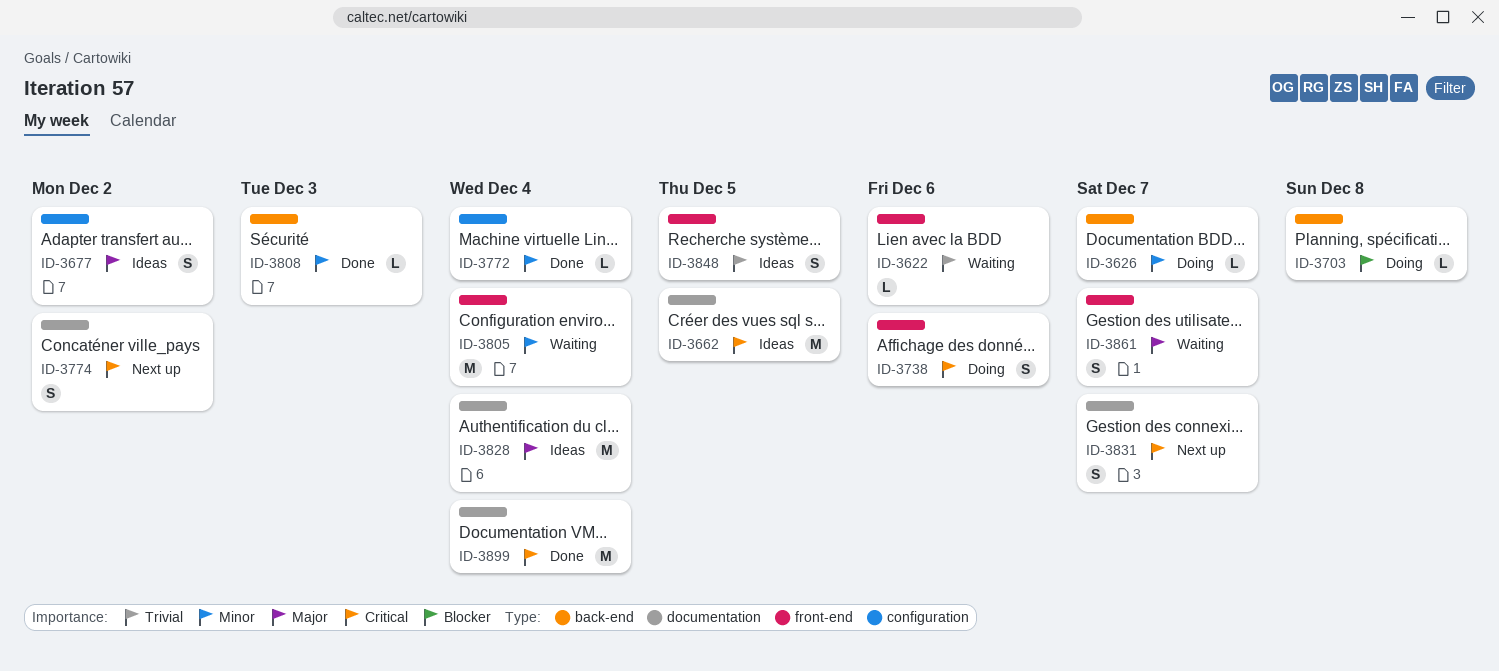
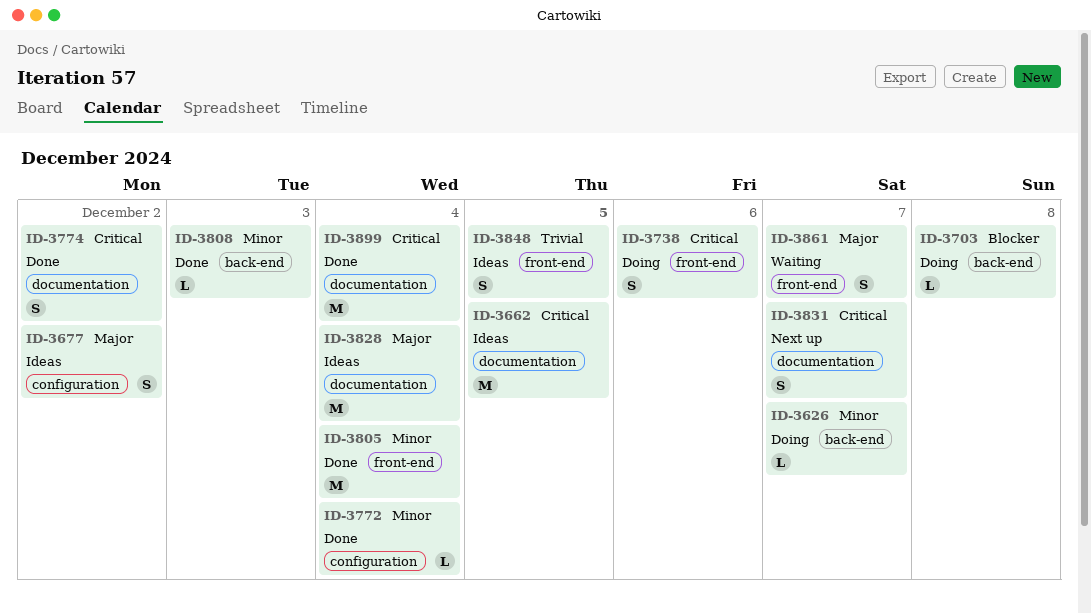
ID-3622: present -> none
ID-3774, status: Next up -> Done
ID-3805, status: Waiting -> Done

